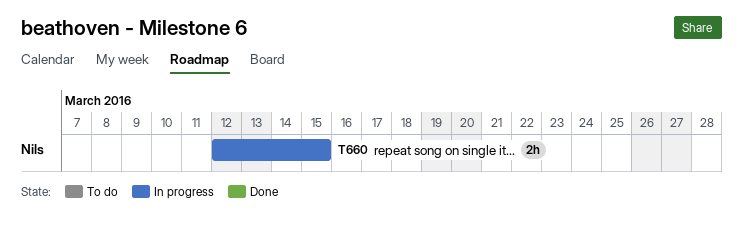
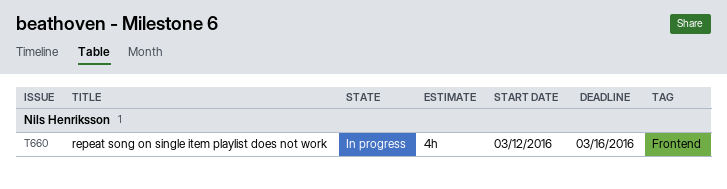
T660, estimate: 2h -> 4h
T660, due: Mar 15 -> Mar 16

